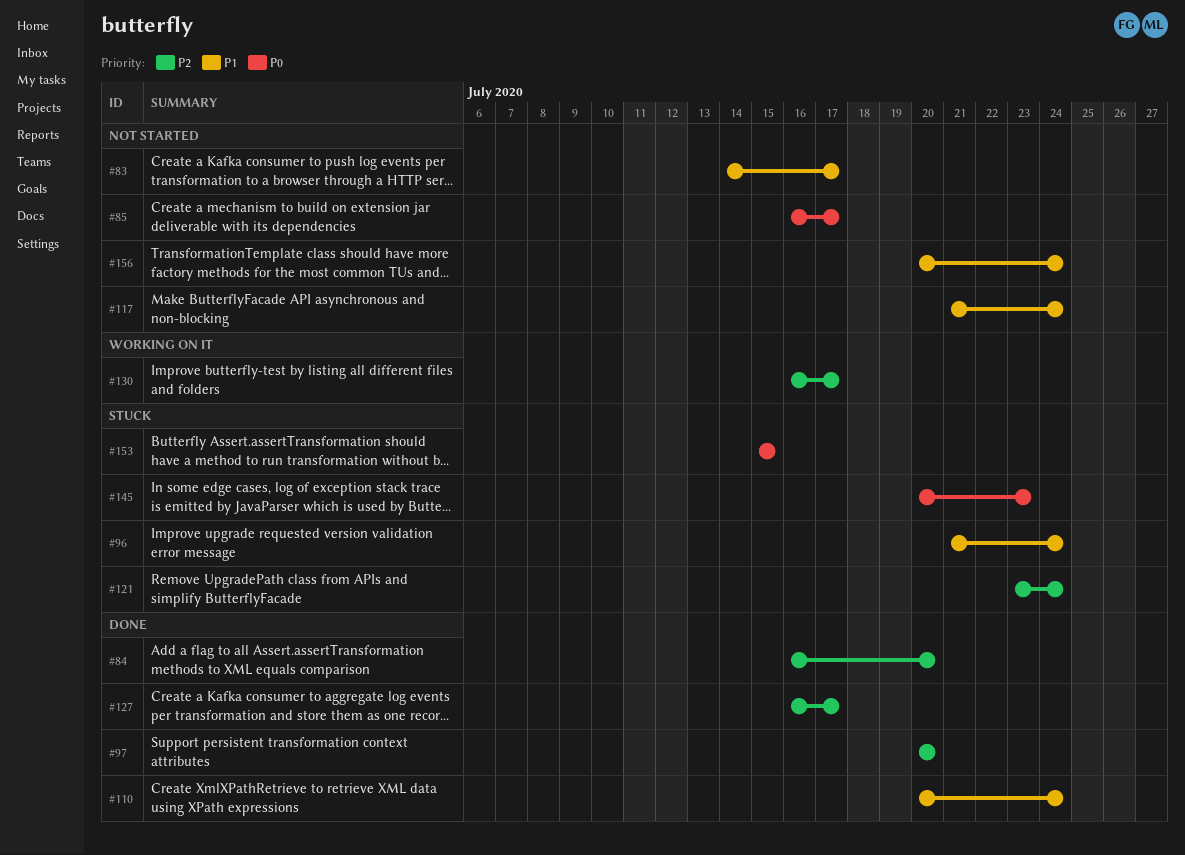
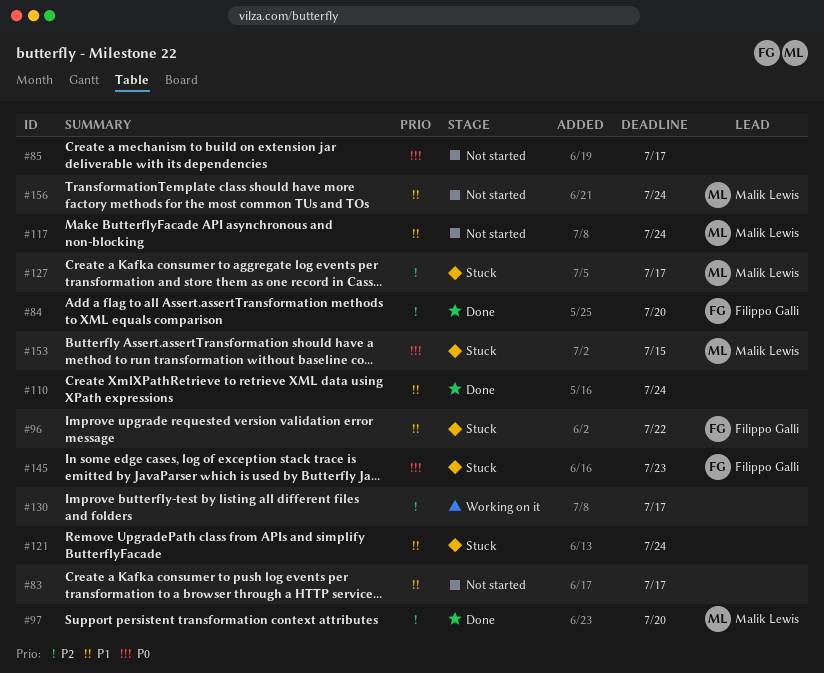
#96, due: Jul 24 -> Jul 22
#121, priority: P2 -> P1
#127, status: Done -> Stuck

